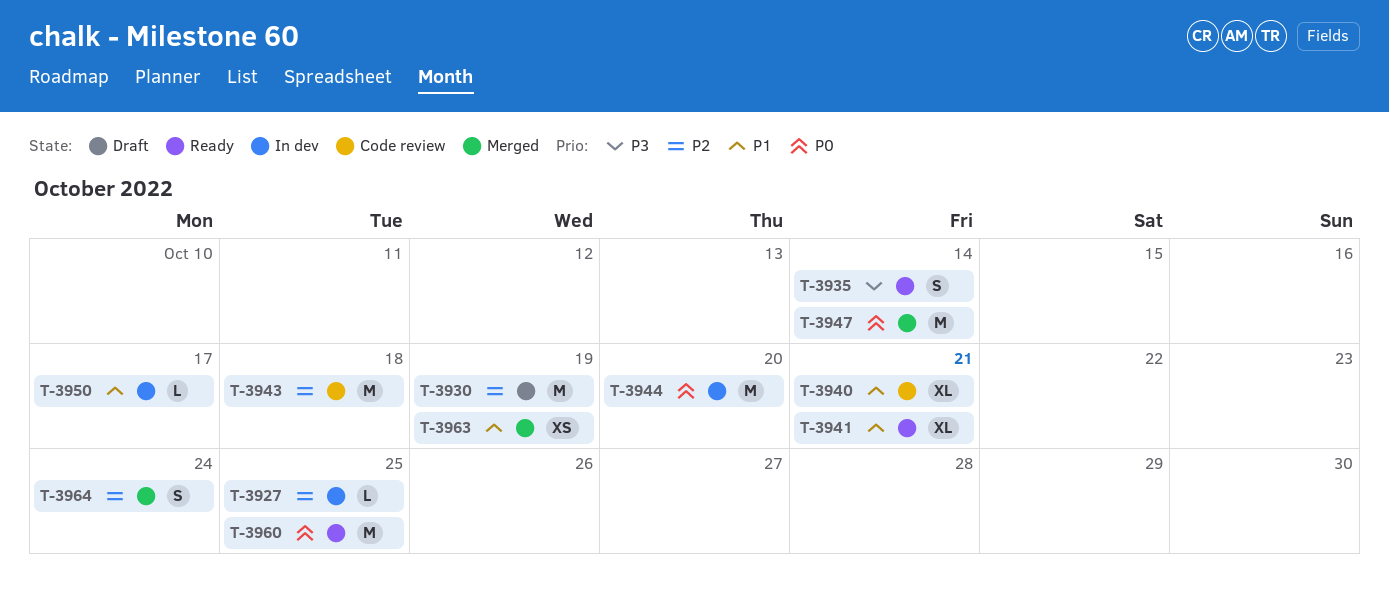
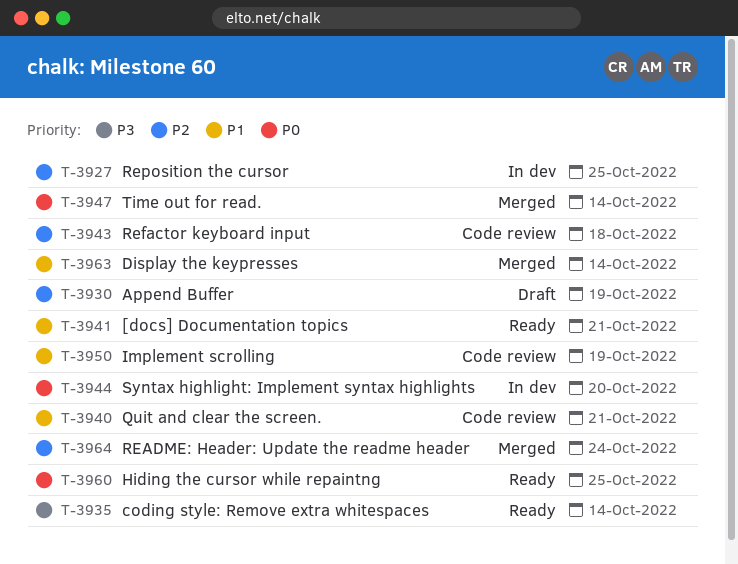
T-3950, status: In dev -> Code review
T-3950, due: Oct 17 -> Oct 19
T-3963, due: Oct 19 -> Oct 14

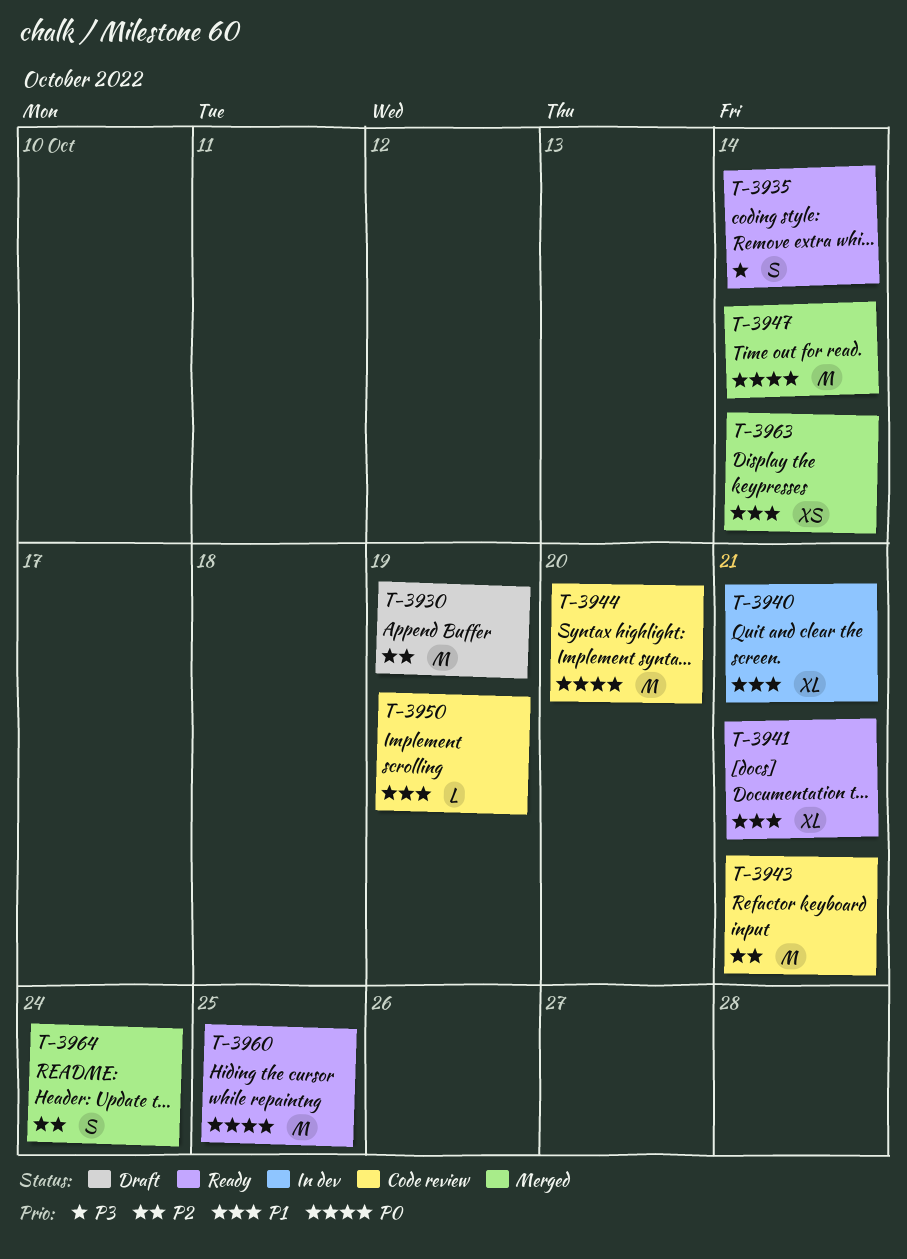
T-3927: present -> none
T-3940, status: Code review -> In dev
T-3943, due: Oct 18 -> Oct 21
T-3944, status: In dev -> Code review

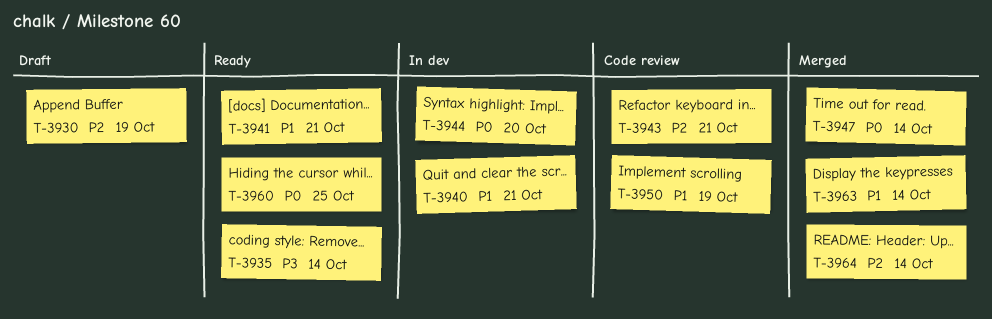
T-3944, status: Code review -> In dev
T-3964, due: Oct 24 -> Oct 14

